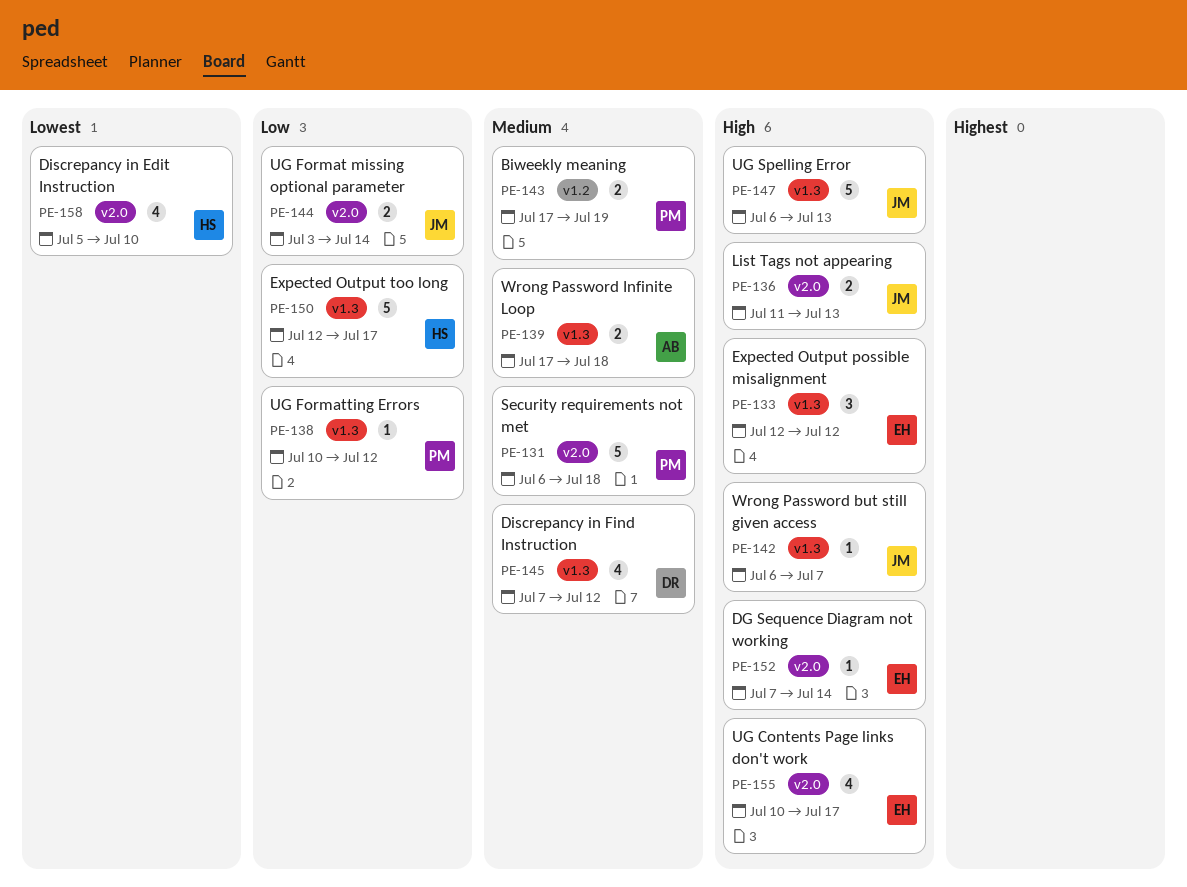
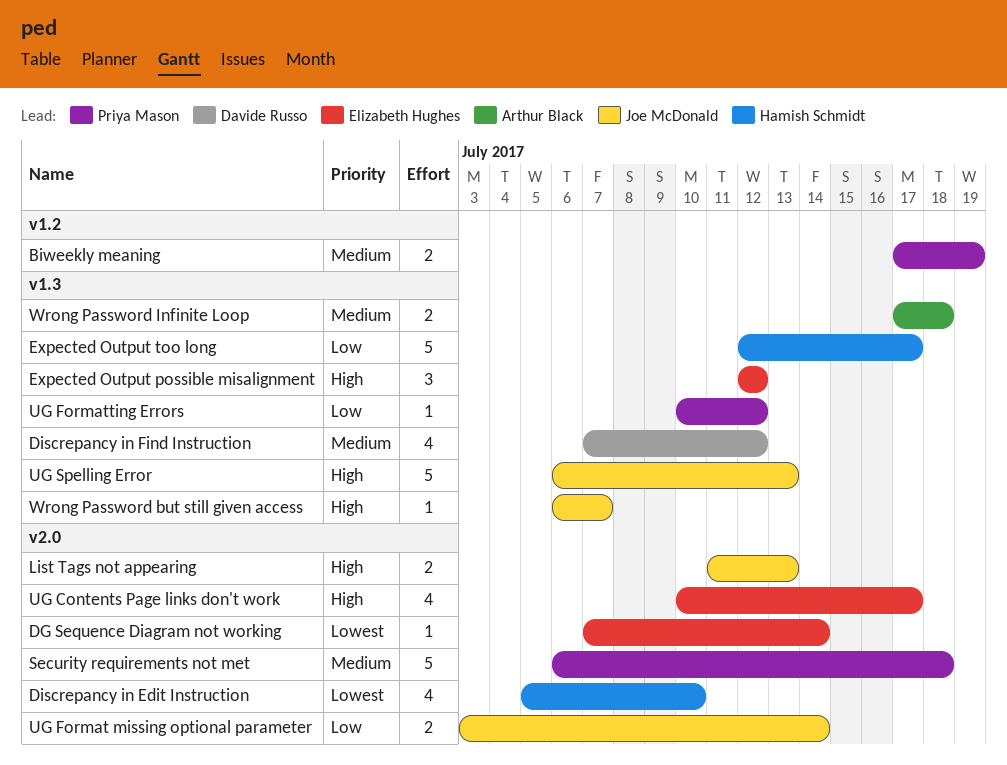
DG Sequence Diagram not working, priority: High -> Lowest

